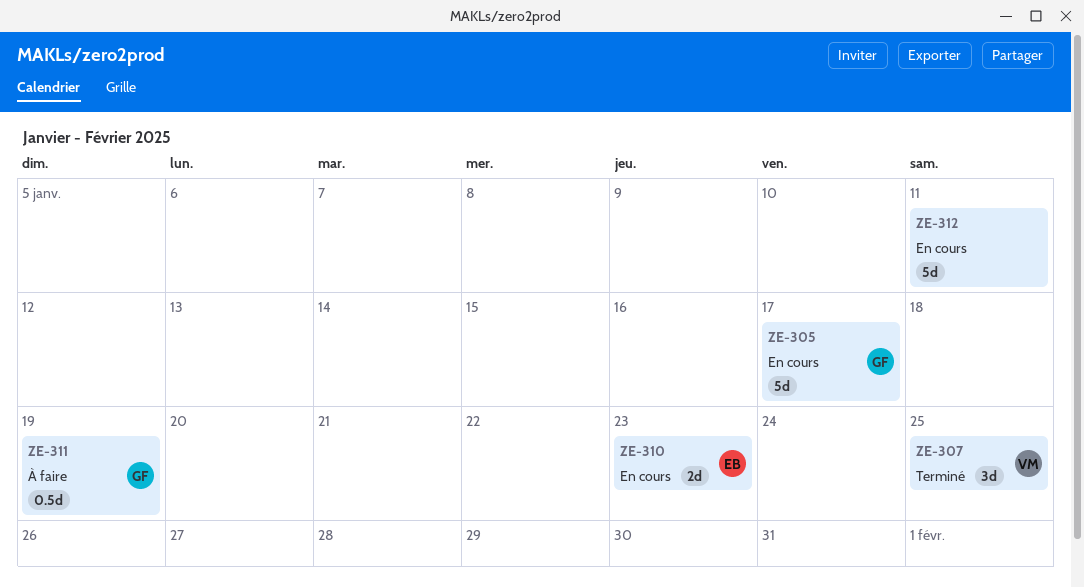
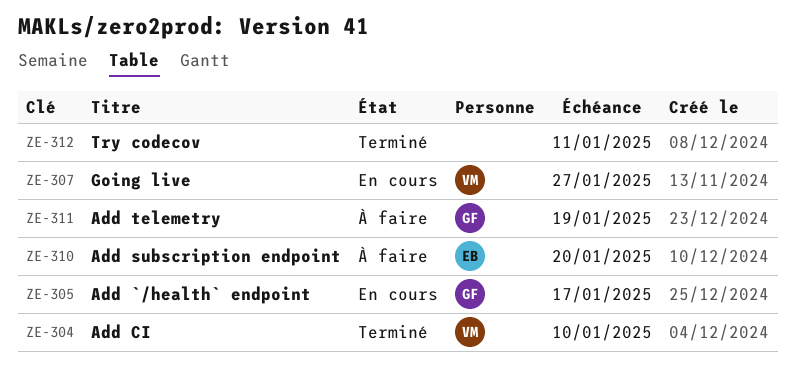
ZE-304: none -> present
ZE-307, status: Terminé -> En cours
ZE-307, due: Jan 25 -> Jan 27
ZE-310, status: En cours -> À faire
ZE-310, due: Jan 23 -> Jan 20
ZE-312, status: En cours -> Terminé

